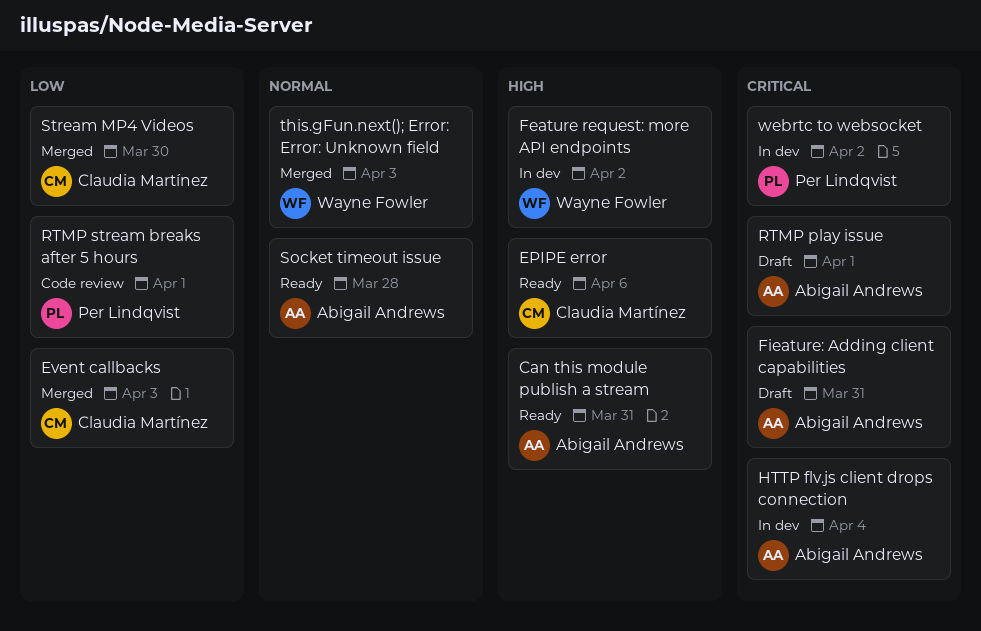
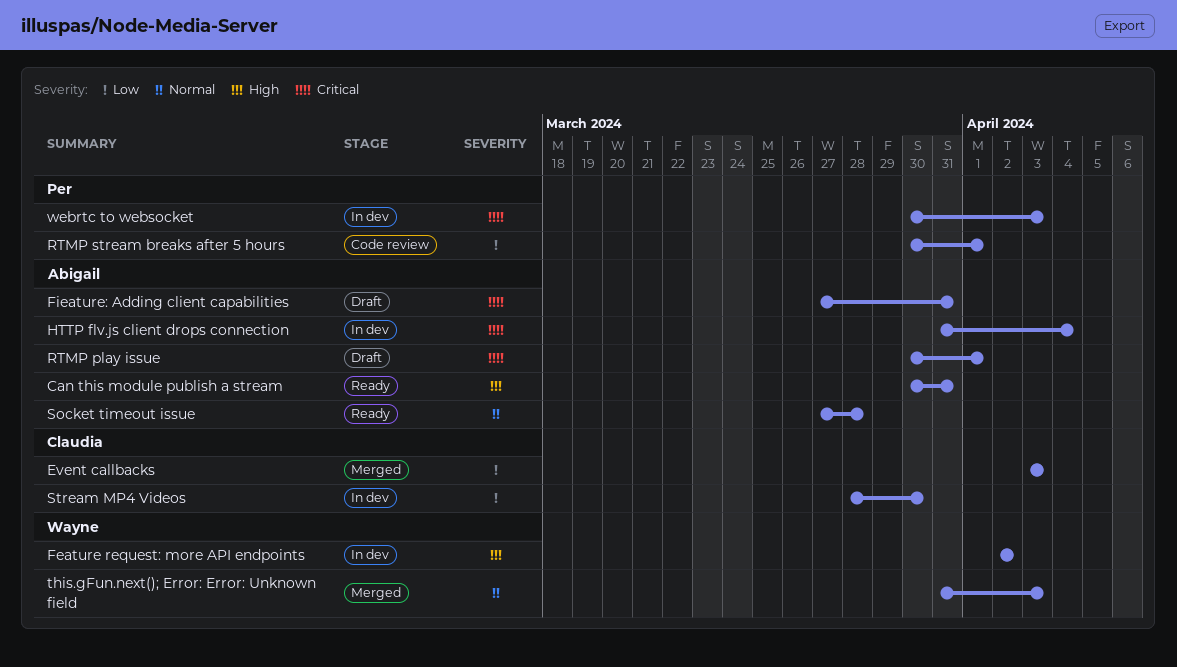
EPIPE error: present -> none
Stream MP4 Videos, status: Merged -> In dev
webrtc to websocket, due: Apr 2 -> Apr 3

